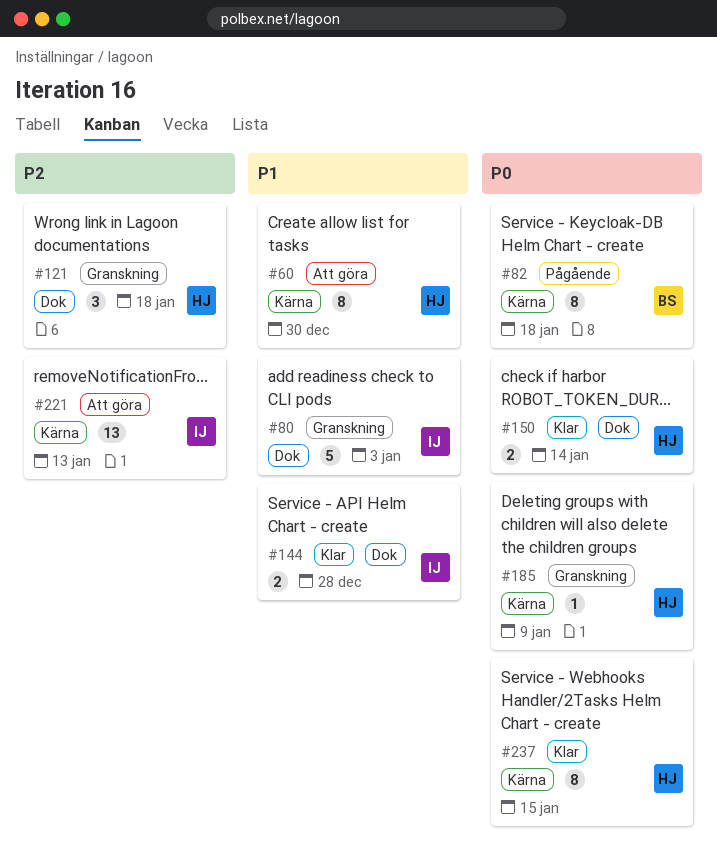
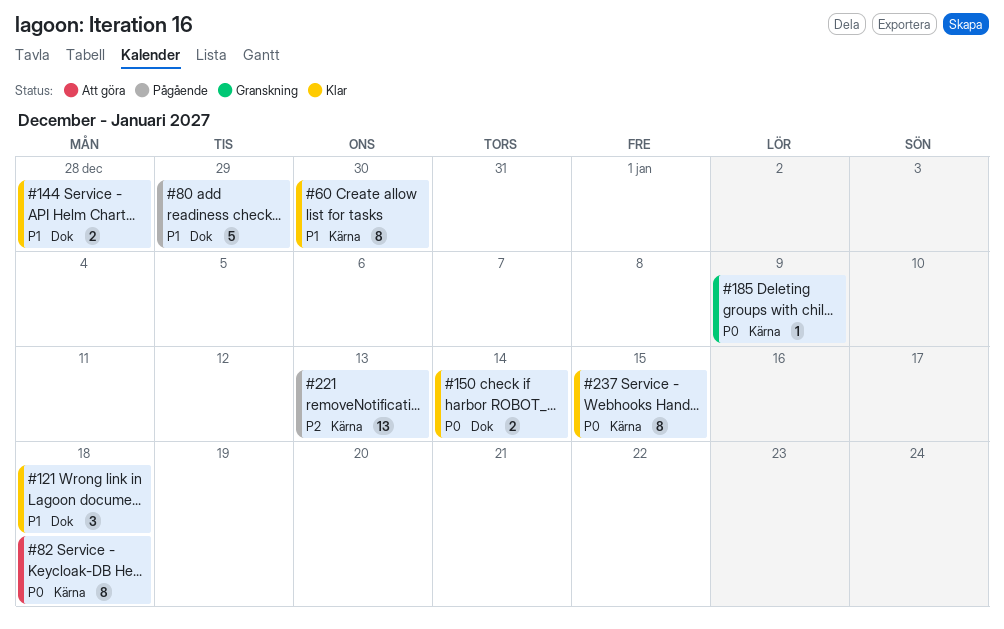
#60, status: Att göra -> Klar
#80, status: Granskning -> Pågående
#80, due: Jan 3 -> Dec 29
#82, status: Pågående -> Att göra
#121, status: Granskning -> Klar
#121, priority: P2 -> P1
#221, status: Att göra -> Pågående

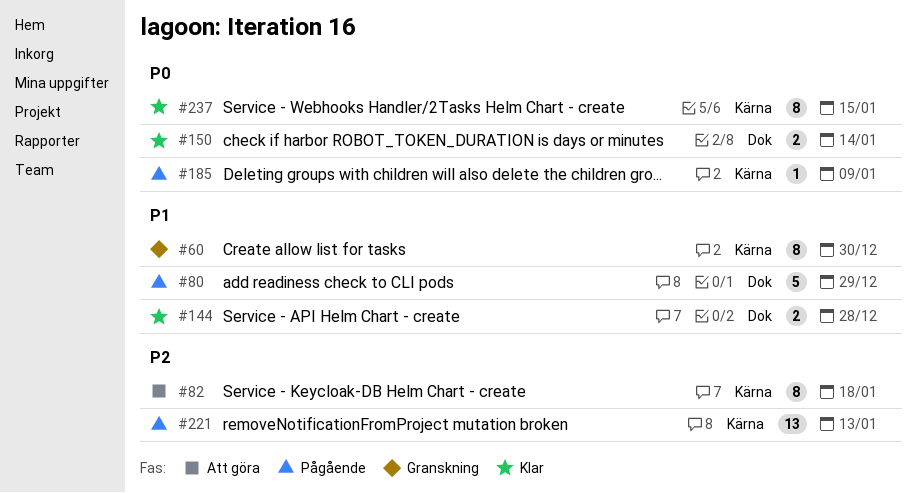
#60, status: Klar -> Granskning
#82, priority: P0 -> P2
#121: present -> none
#185, status: Granskning -> Pågående

